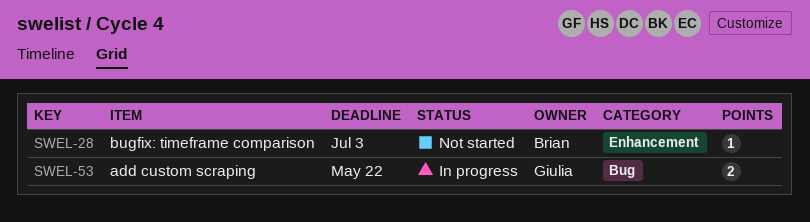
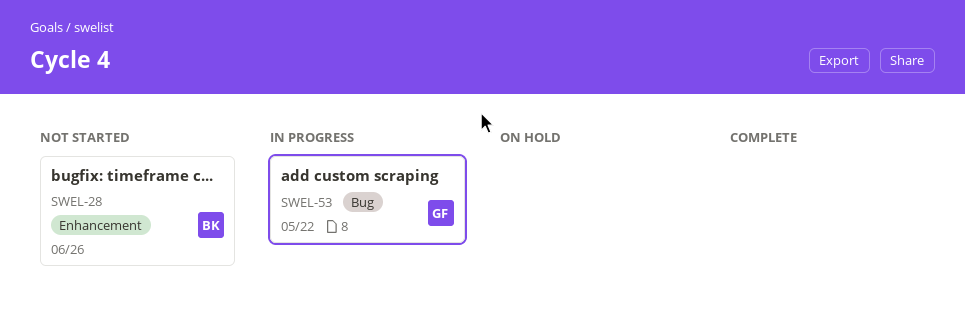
SWEL-28, due: Jul 3 -> Jun 26

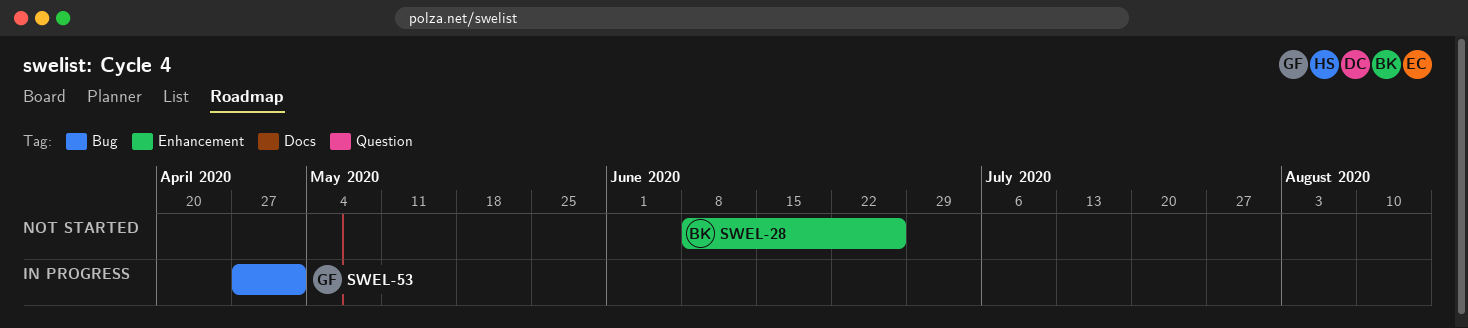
SWEL-53, due: May 22 -> May 1

